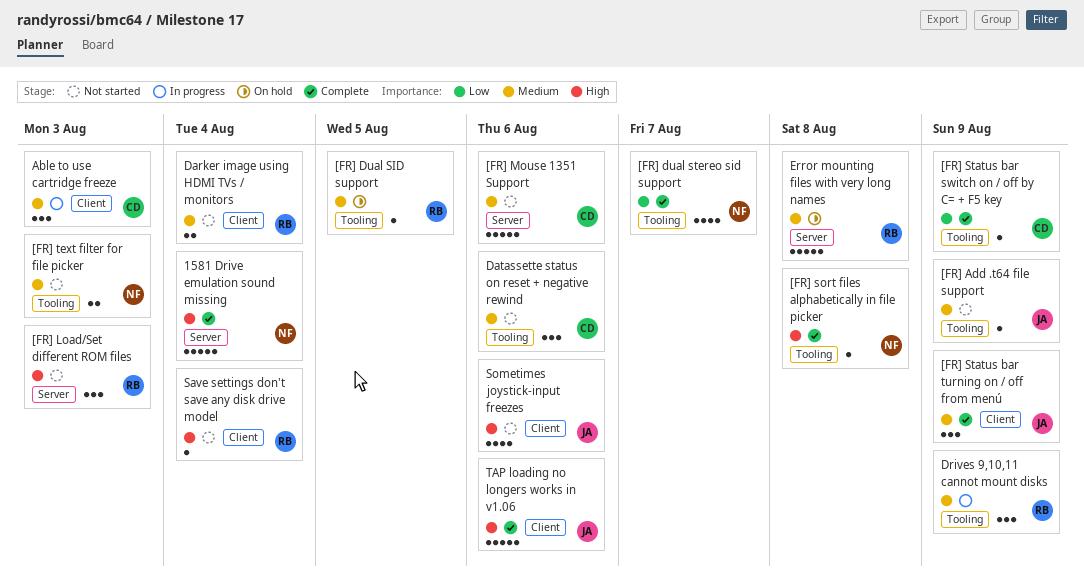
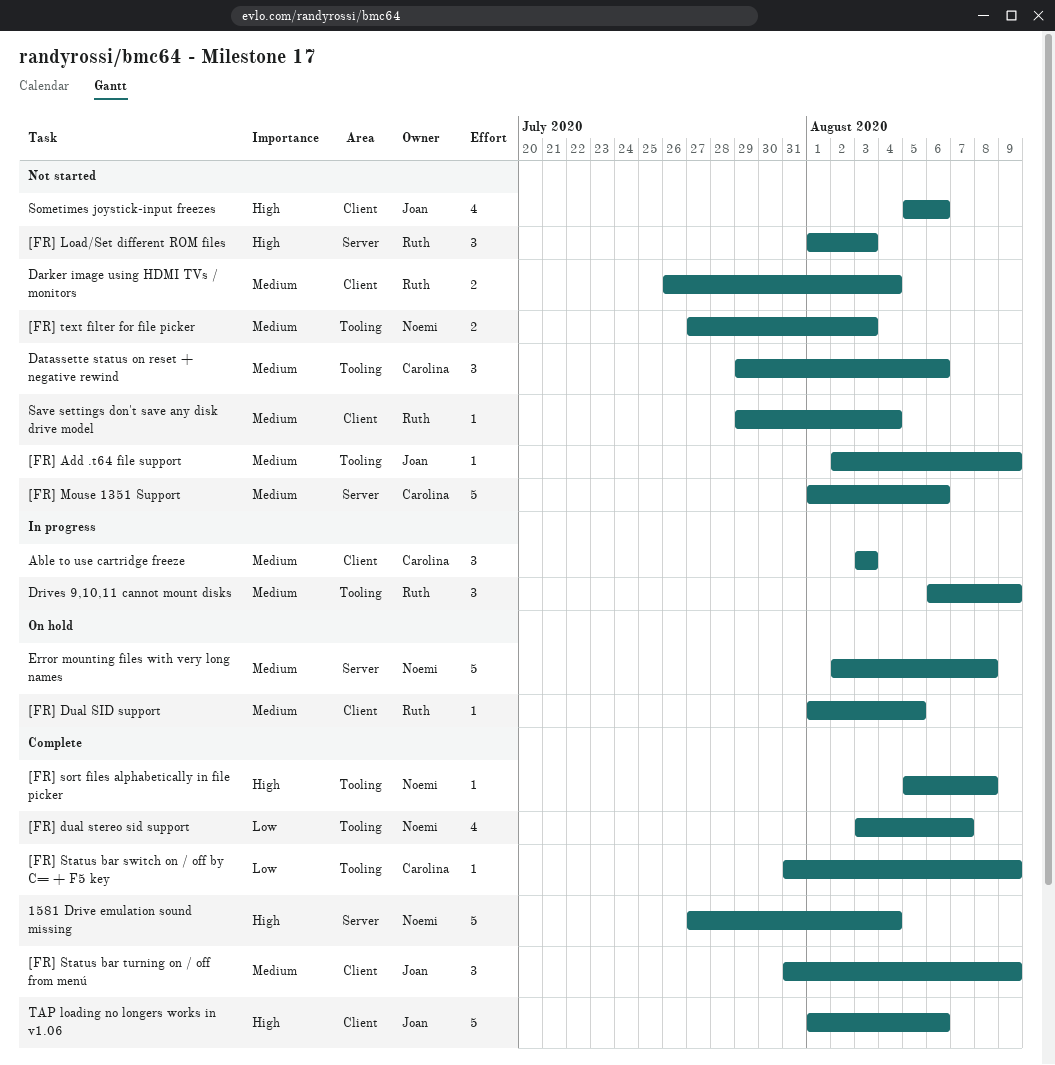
[FR] Dual SID support, label: Tooling -> Client
Error mounting files with very long names, owner: Ruth -> Noemi
Save settings don't save any disk drive model, priority: High -> Medium

